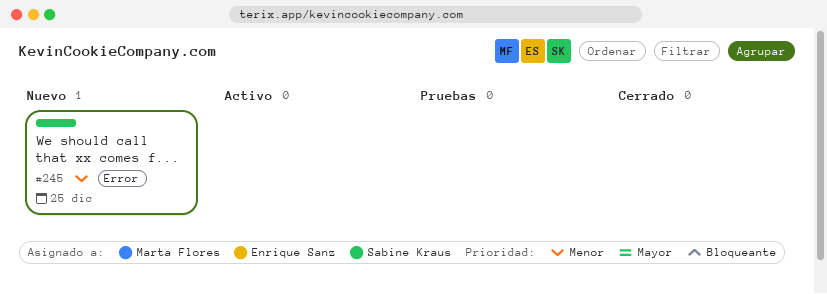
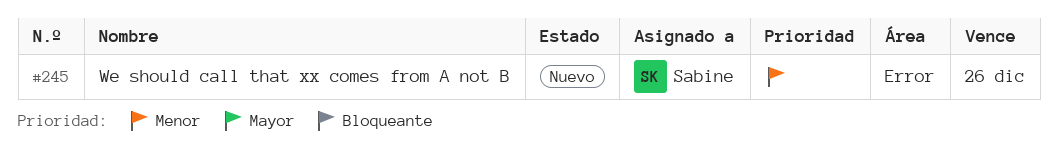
#245, due: Dec 25 -> Dec 26

